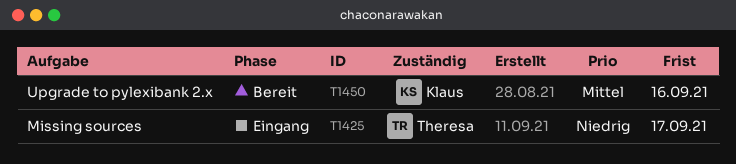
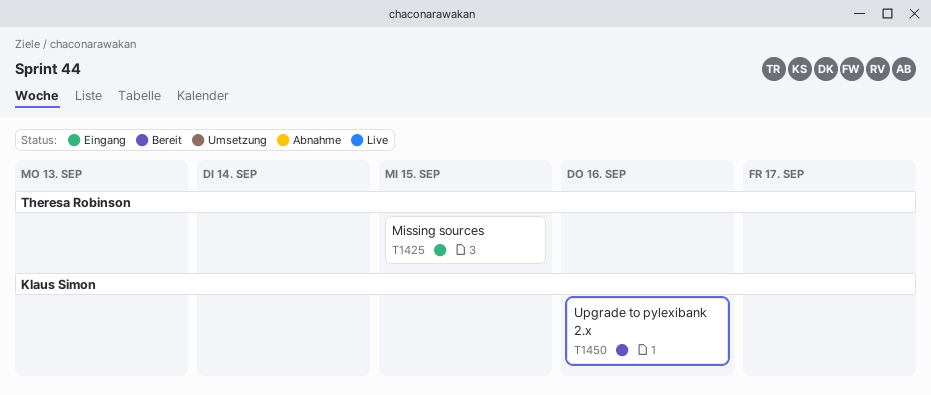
T1425, due: Sep 17 -> Sep 15

